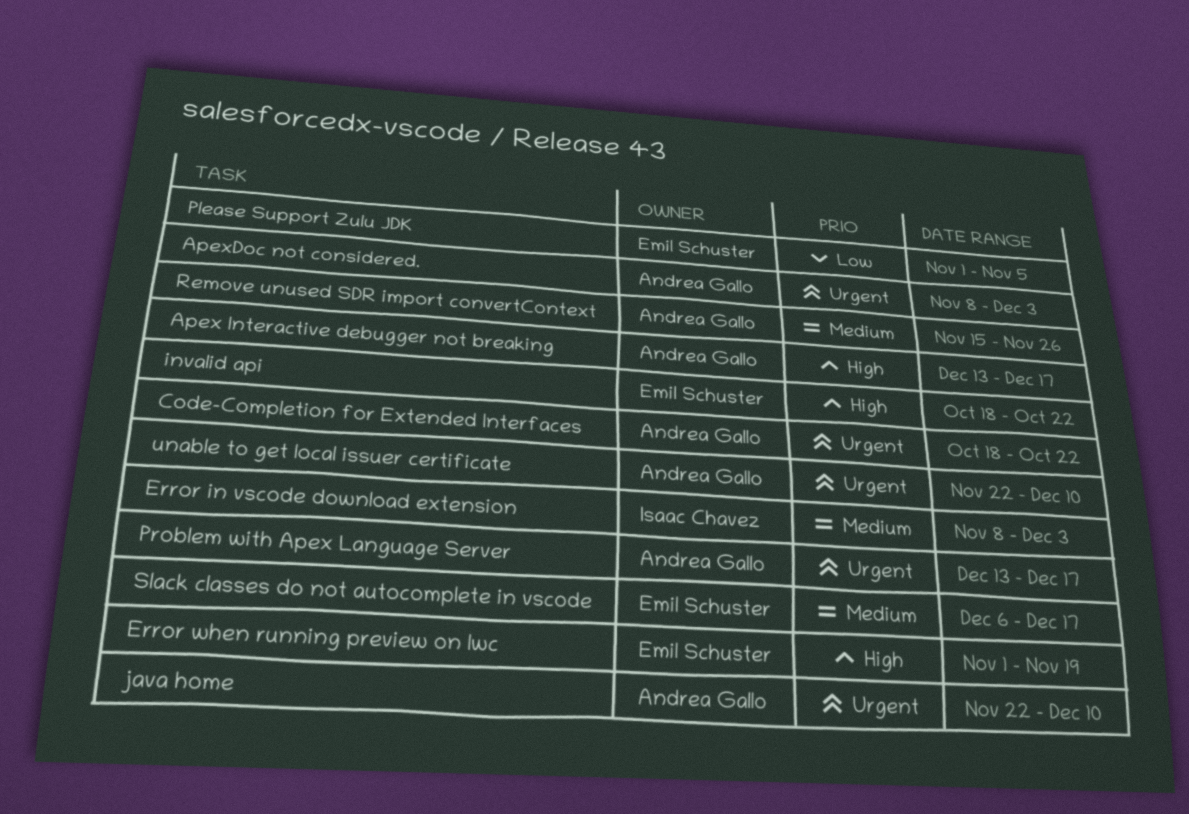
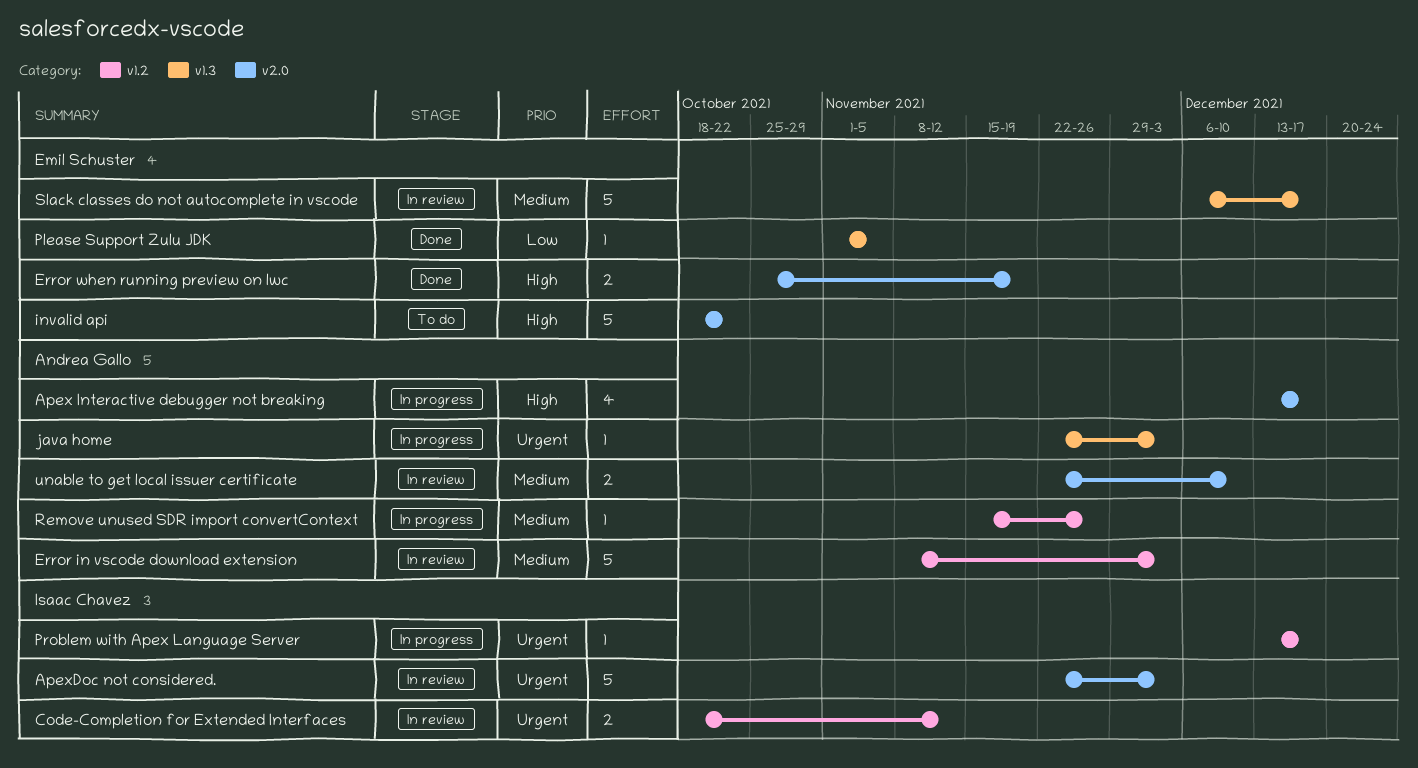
ApexDoc not considered., owner: Andrea Gallo -> Isaac Chavez
ApexDoc not considered., start: Nov 8 -> Nov 22
Code-Completion for Extended Interfaces, owner: Andrea Gallo -> Isaac Chavez
Code-Completion for Extended Interfaces, due: Oct 22 -> Nov 12
Error in vscode download extension, owner: Isaac Chavez -> Andrea Gallo
Error when running preview on lwc, start: Nov 1 -> Oct 25
java home, due: Dec 10 -> Dec 3
Problem with Apex Language Server, owner: Andrea Gallo -> Isaac Chavez
unable to get local issuer certificate, priority: Urgent -> Medium

